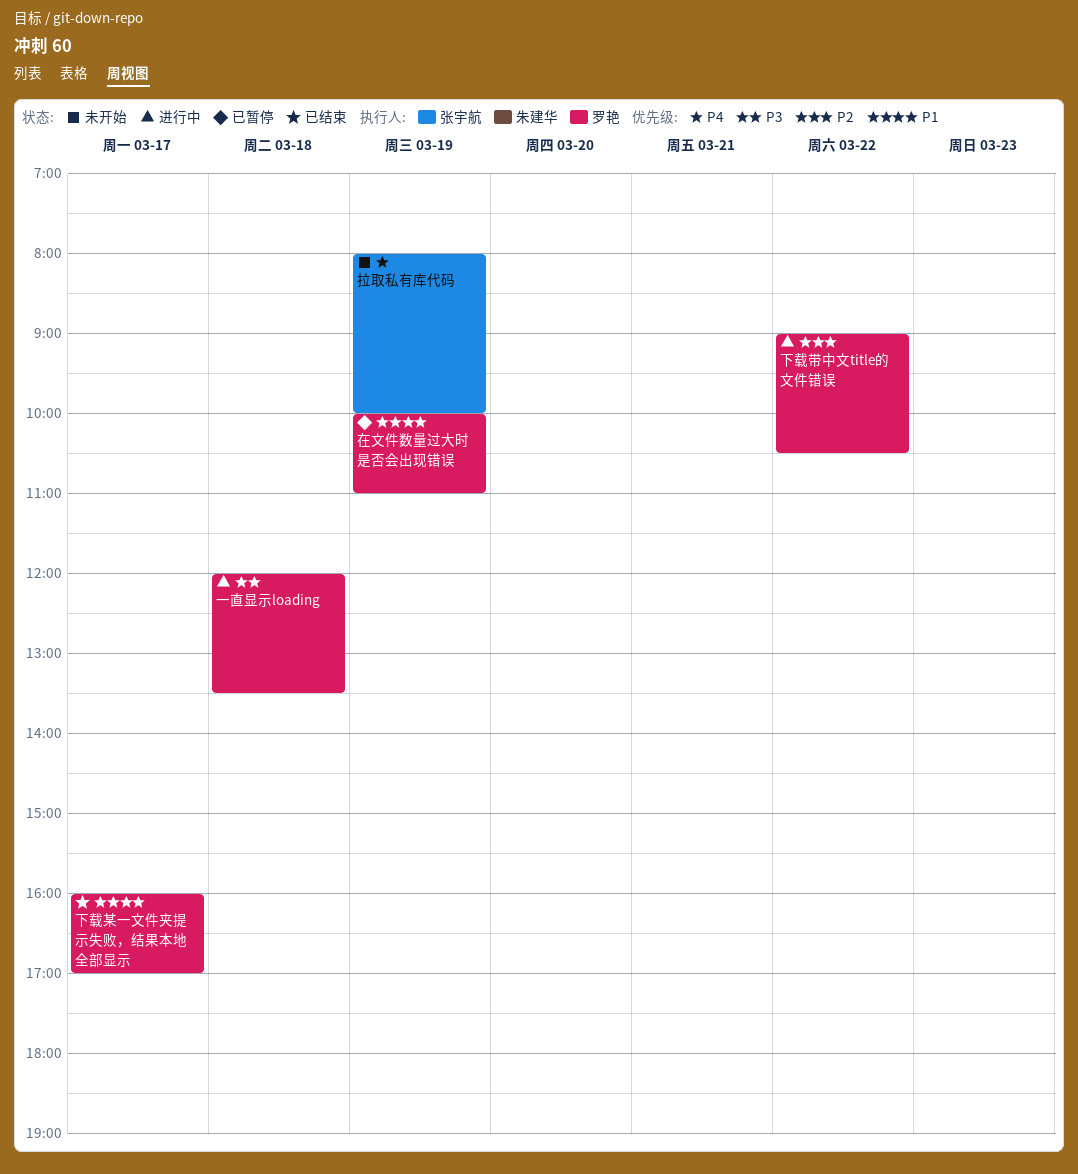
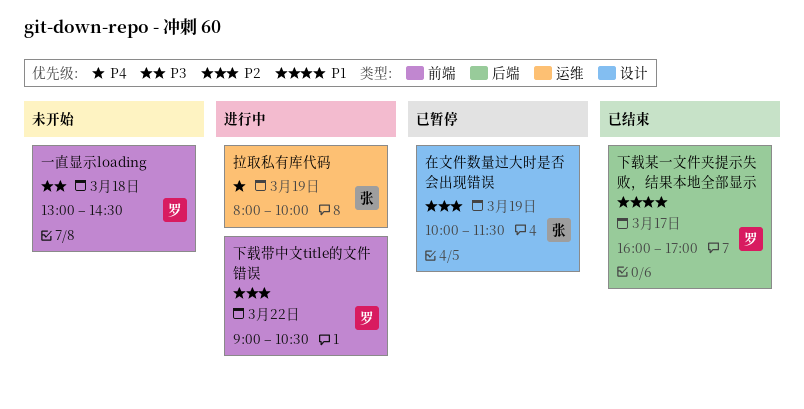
一直显示loading, status: 进行中 -> 未开始
一直显示loading, begins: 12:00 -> 13:00
一直显示loading, ends: 13:30 -> 14:30
在文件数量过大时是否会出现错误, owner: 罗艳 -> 张宇航
在文件数量过大时是否会出现错误, priority: P1 -> P2
在文件数量过大时是否会出现错误, ends: 11:00 -> 11:30
拉取私有库代码, status: 未开始 -> 进行中

